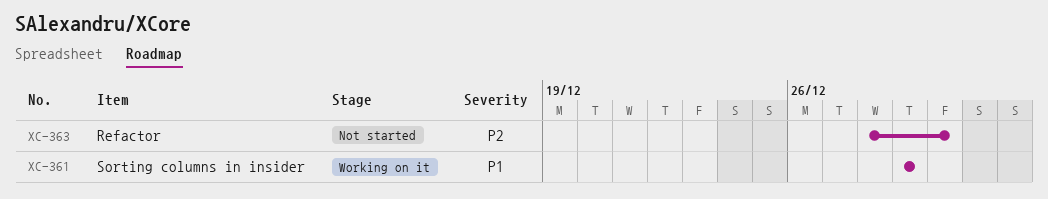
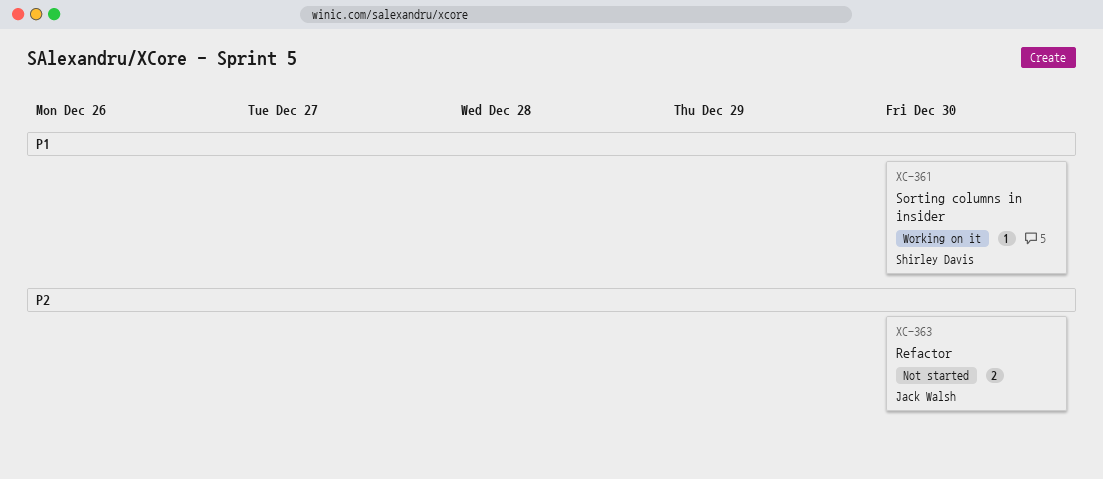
XC-361, due: Dec 29 -> Dec 30

